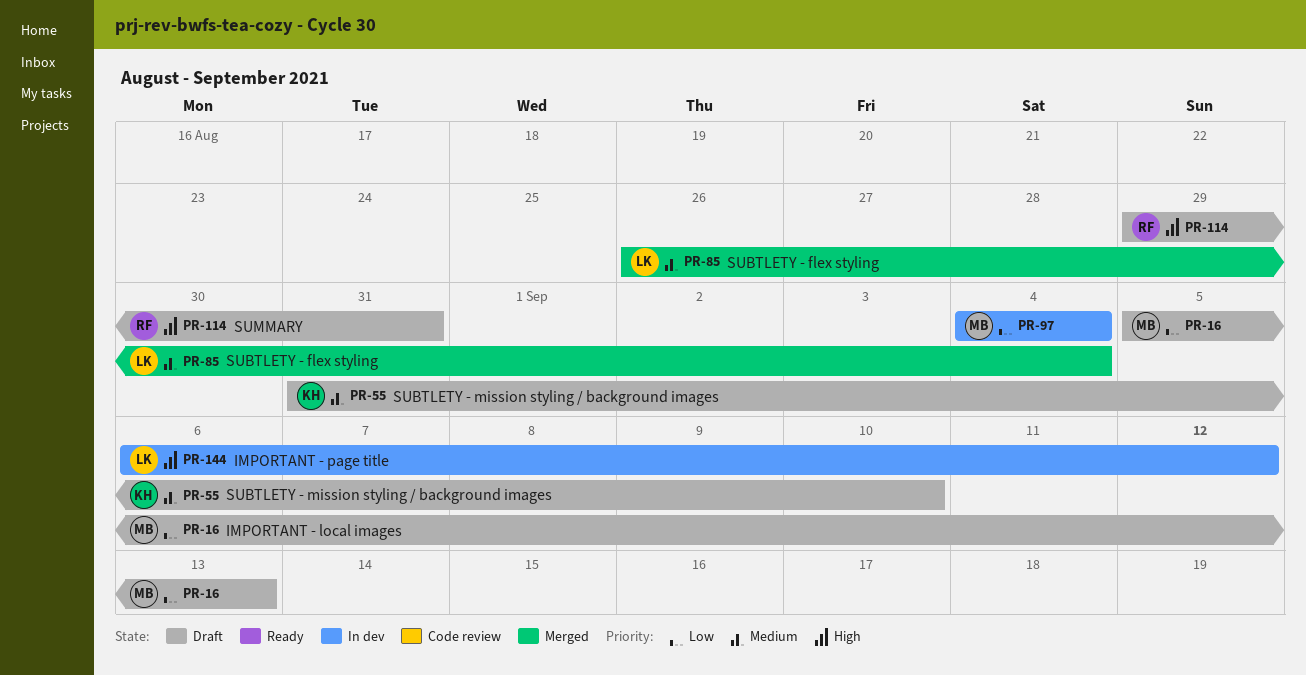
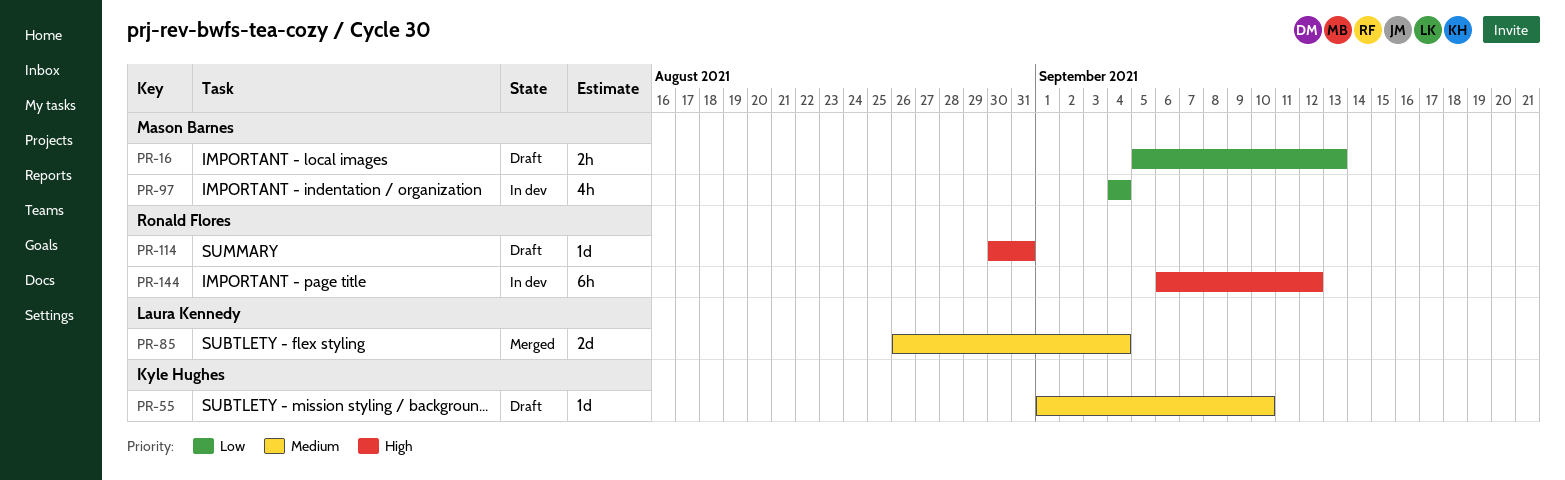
PR-55, start: Aug 31 -> Sep 1
PR-114, start: Aug 29 -> Aug 30
PR-144, owner: Laura Kennedy -> Ronald Flores

